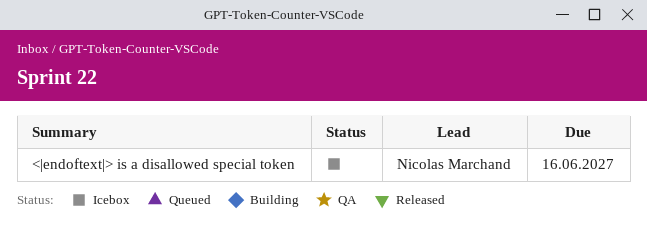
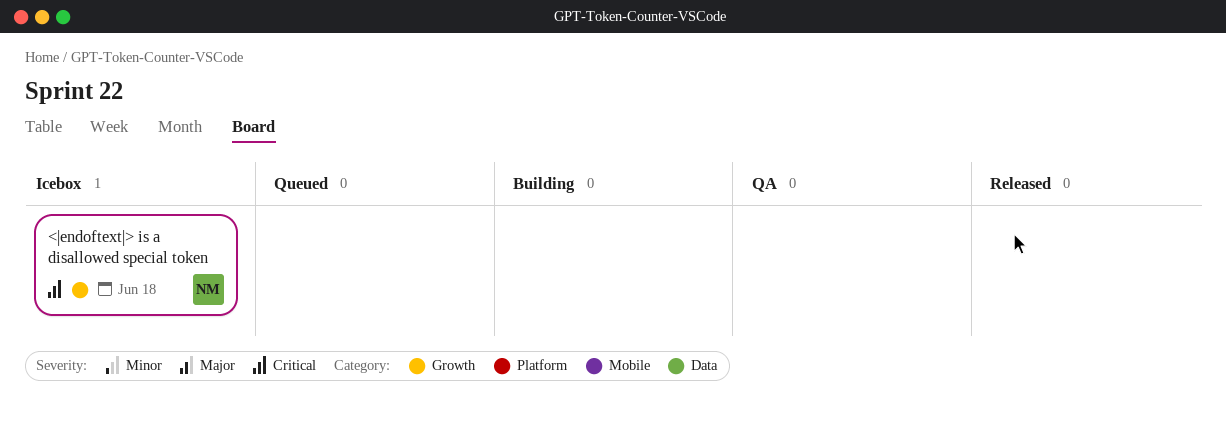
<|endoftext|> is a disallowed special token, due: Jun 16 -> Jun 18

